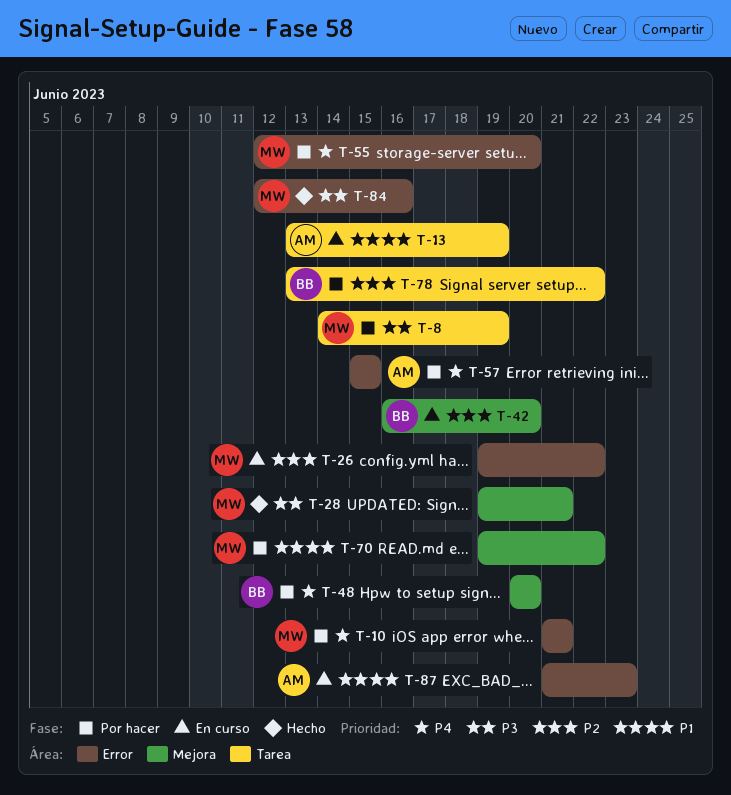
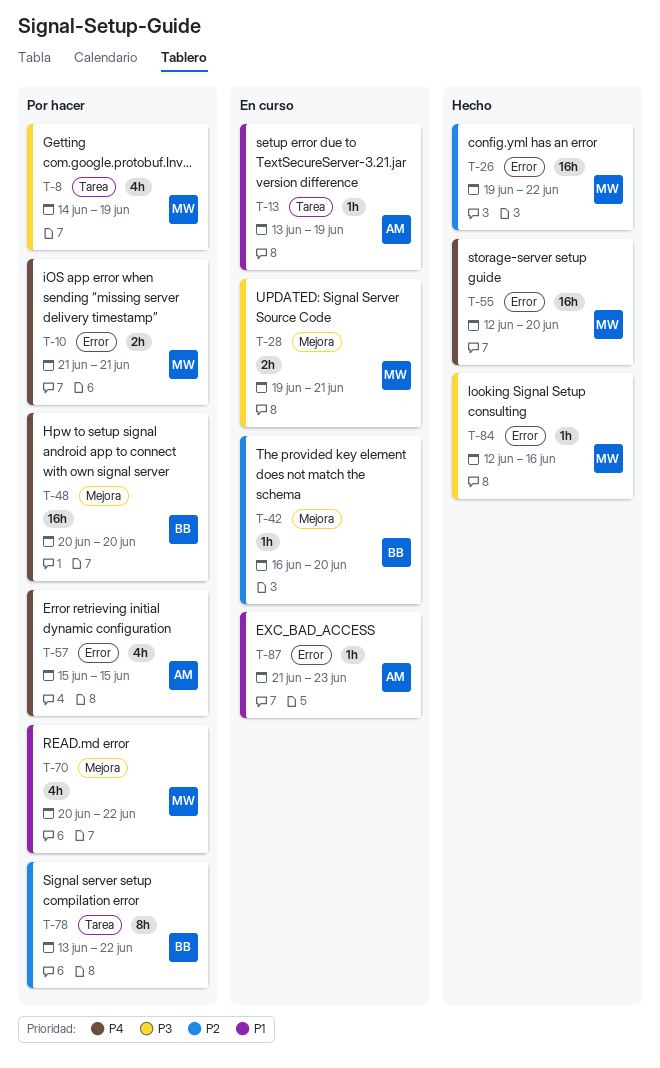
T-26, status: En curso -> Hecho
T-28, status: Hecho -> En curso
T-55, status: Por hacer -> Hecho
T-70, start: Jun 19 -> Jun 20

